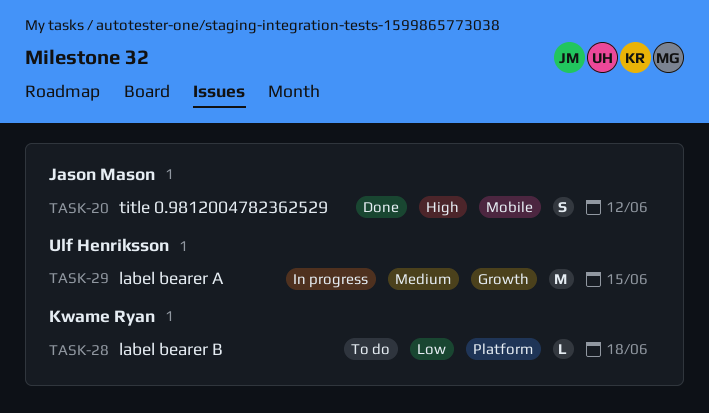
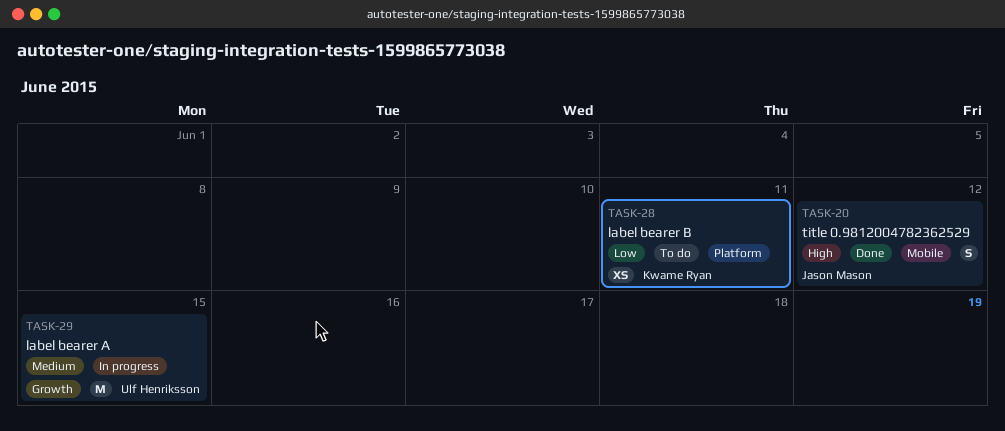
TASK-28, estimate: L -> XS
TASK-28, due: Jun 18 -> Jun 11

